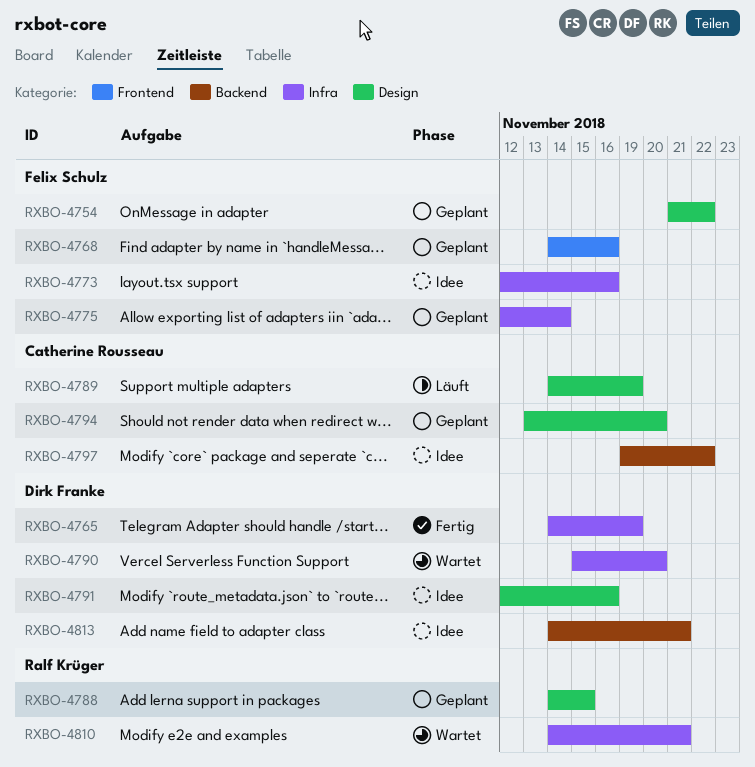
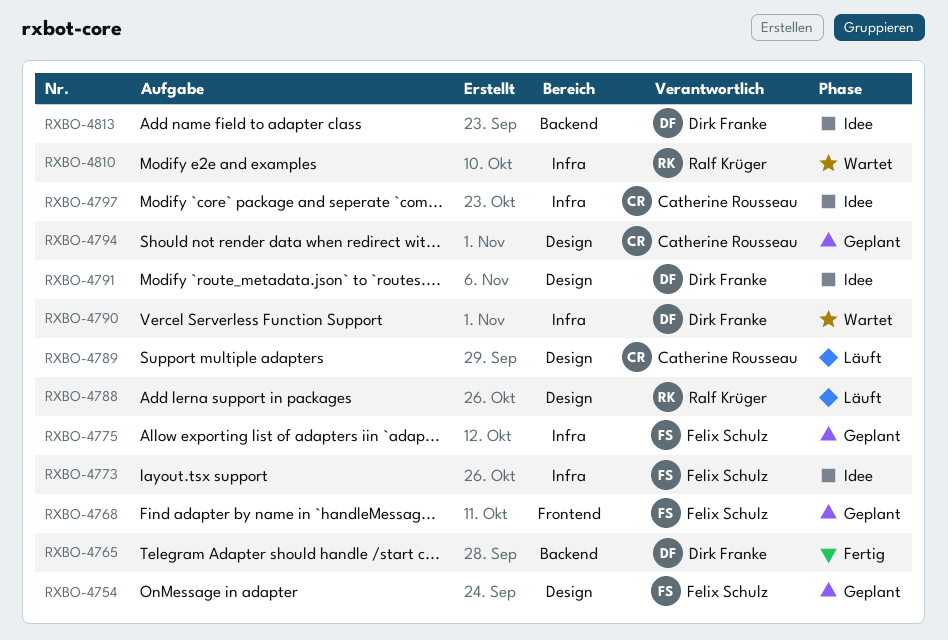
RXBO-4765, label: Infra -> Backend
RXBO-4788, status: Geplant -> Läuft
RXBO-4797, label: Backend -> Infra

